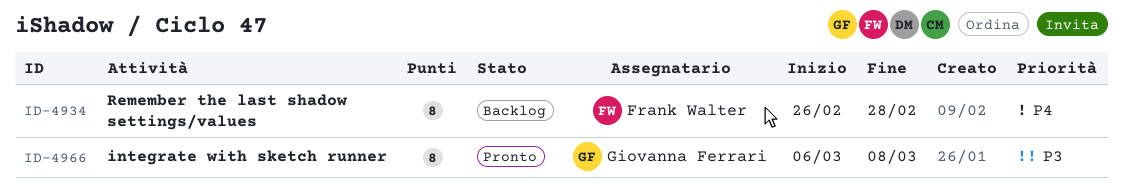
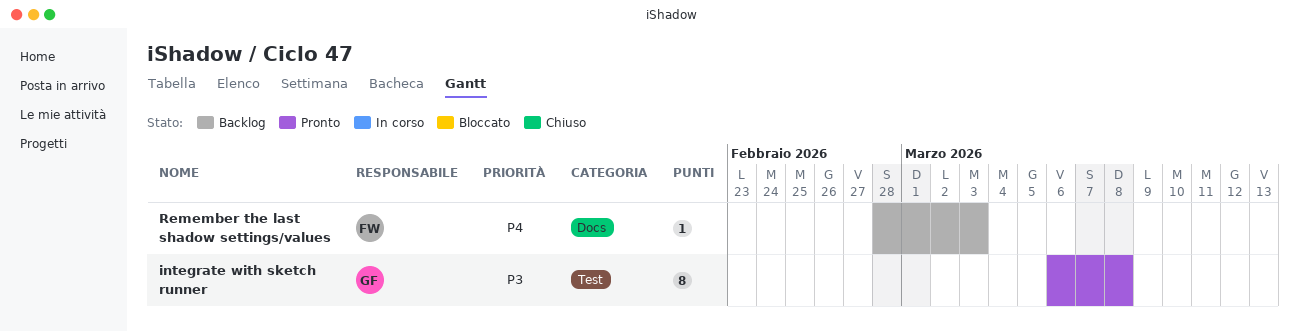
Remember the last shadow settings/values, estimate: 8 -> 1
Remember the last shadow settings/values, start: Feb 26 -> Feb 28
Remember the last shadow settings/values, due: Feb 28 -> Mar 3

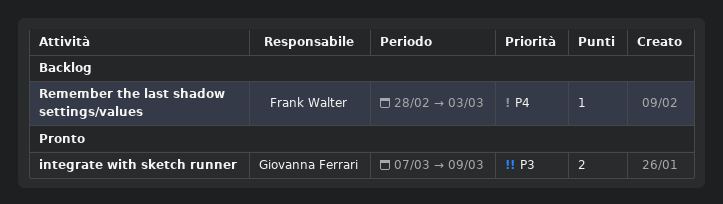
integrate with sketch runner, estimate: 8 -> 2
integrate with sketch runner, start: Mar 6 -> Mar 7
integrate with sketch runner, due: Mar 8 -> Mar 9

